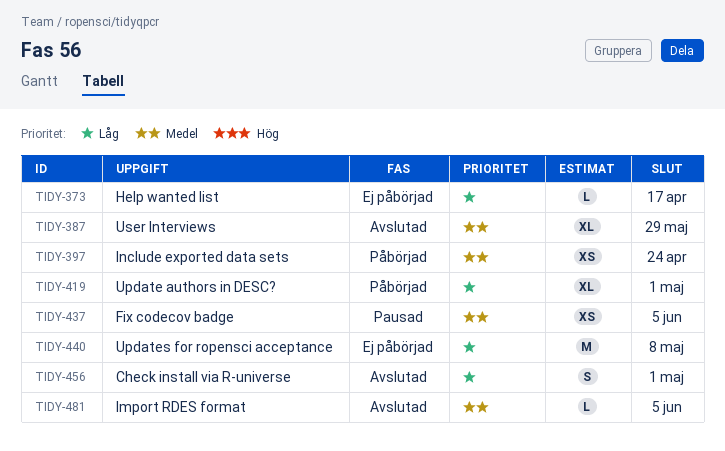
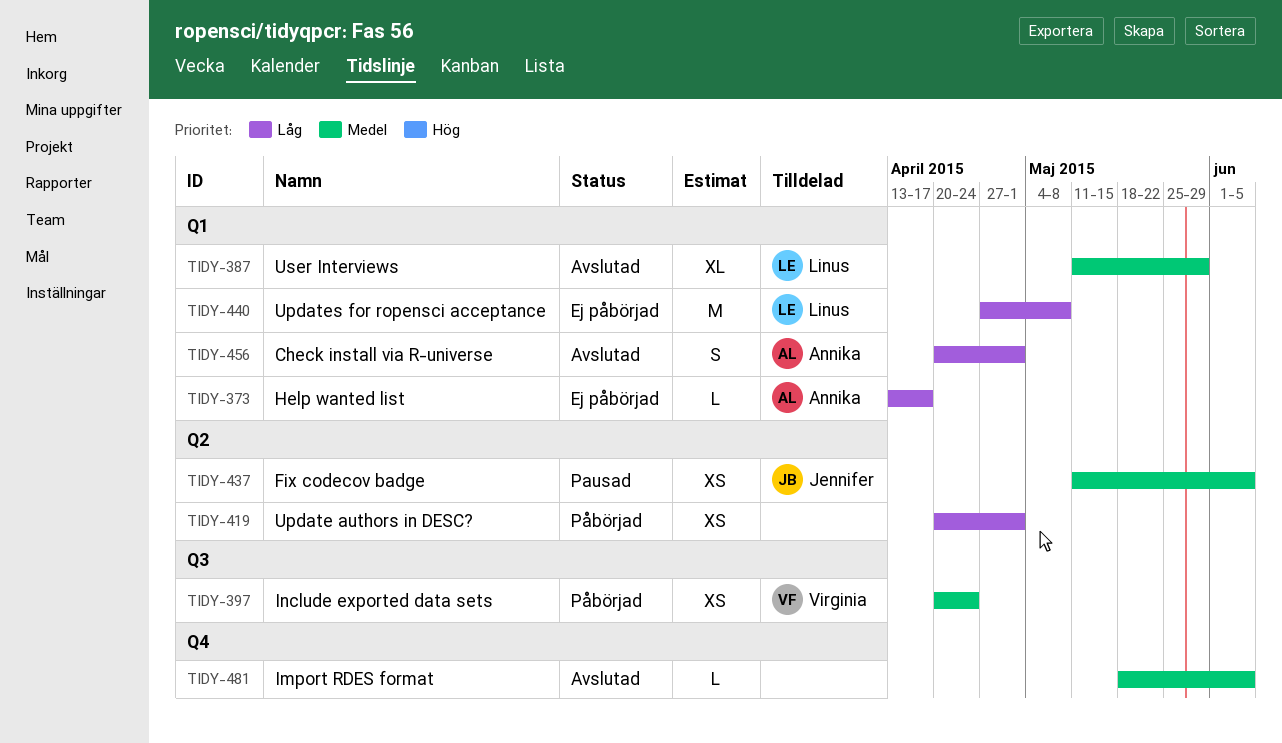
TIDY-419, estimate: XL -> XS

